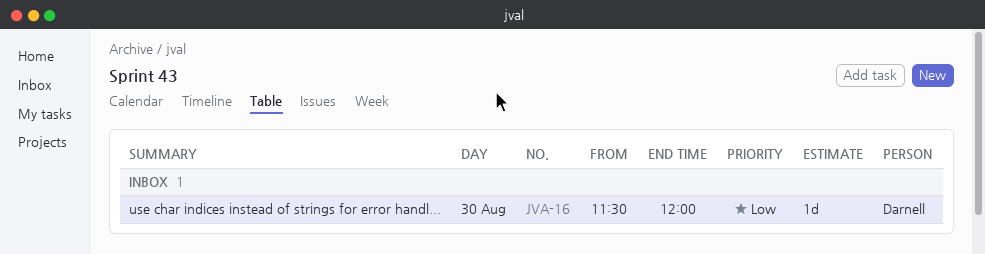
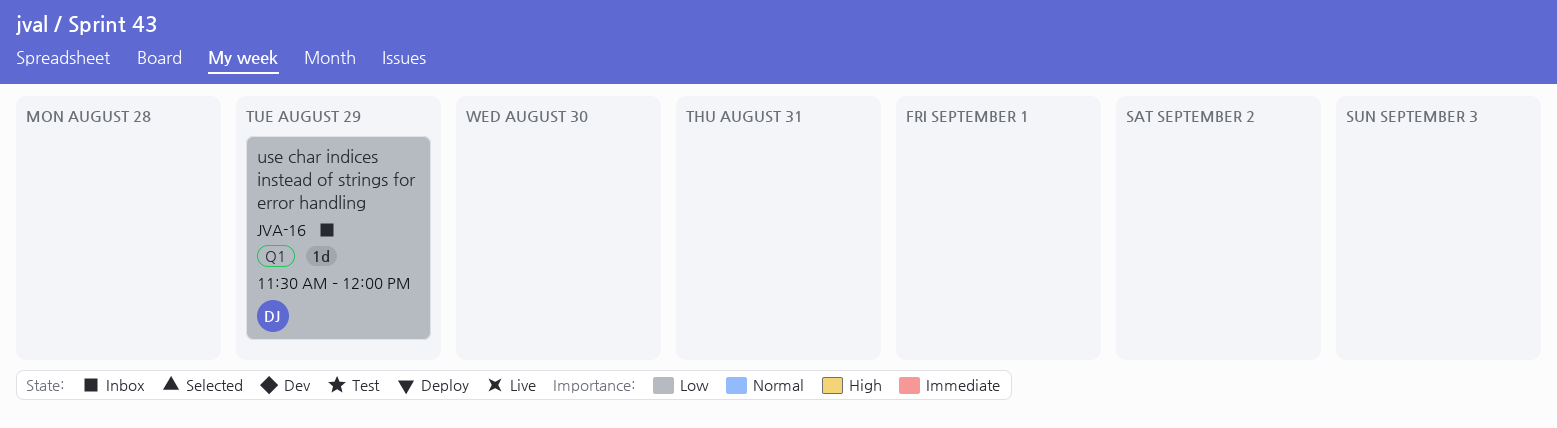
JVA-16, day: Aug 30 -> Aug 29

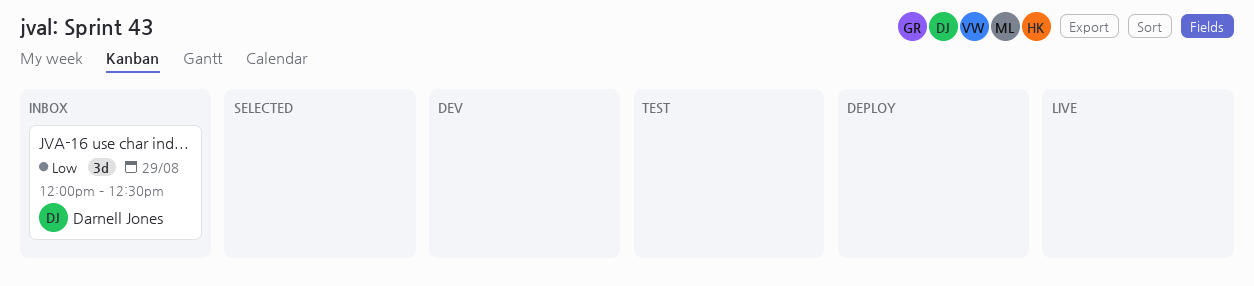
JVA-16, estimate: 1d -> 3d
JVA-16, begins: 11:30 -> 12:00
JVA-16, ends: 12:00 -> 12:30

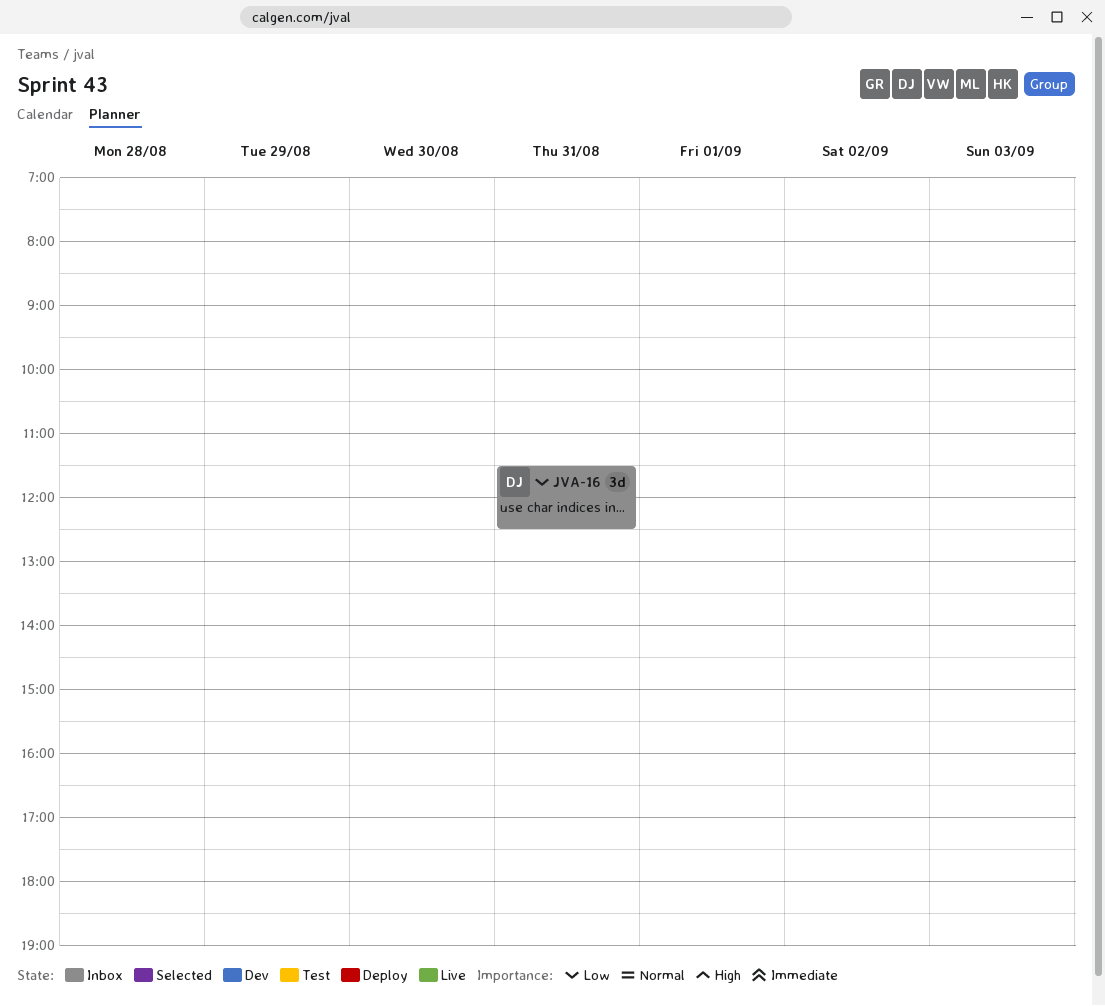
JVA-16, day: Aug 29 -> Aug 31
JVA-16, begins: 12:00 -> 11:30

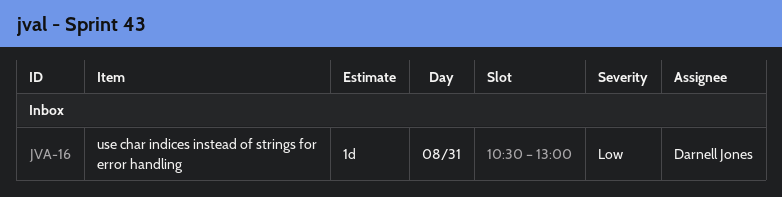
JVA-16, estimate: 3d -> 1d
JVA-16, begins: 11:30 -> 10:30
JVA-16, ends: 12:30 -> 13:00

